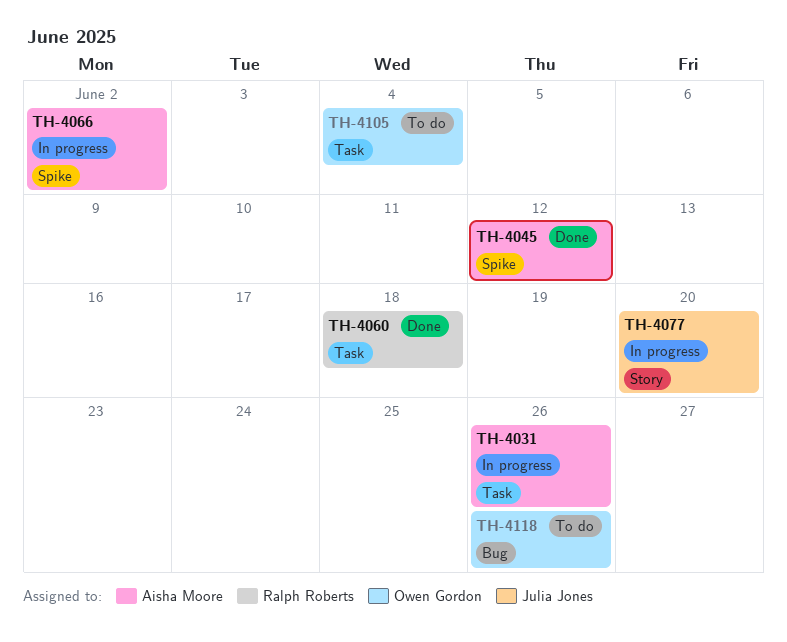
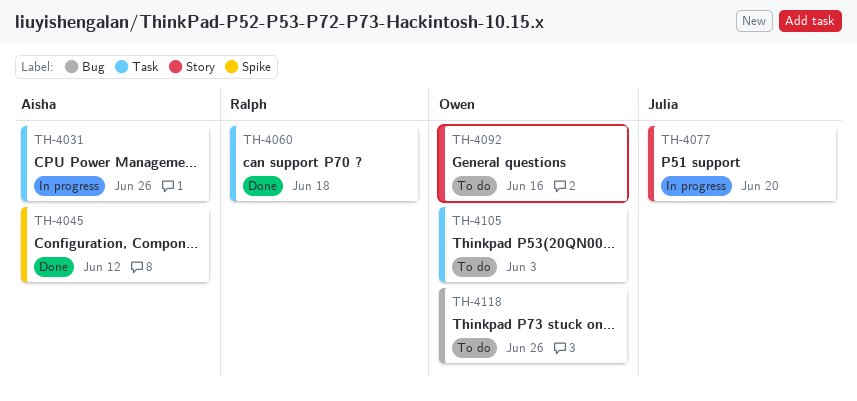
TH-4066: present -> none
TH-4092: none -> present
TH-4105, due: Jun 4 -> Jun 3

